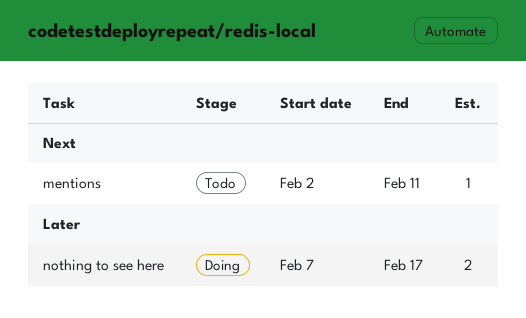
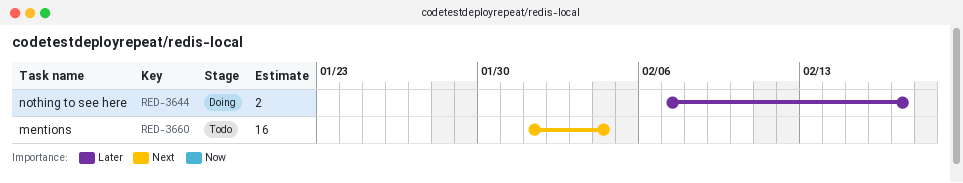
mentions, estimate: 1 -> 16
mentions, start: Feb 2 -> Feb 1
mentions, due: Feb 11 -> Feb 4

